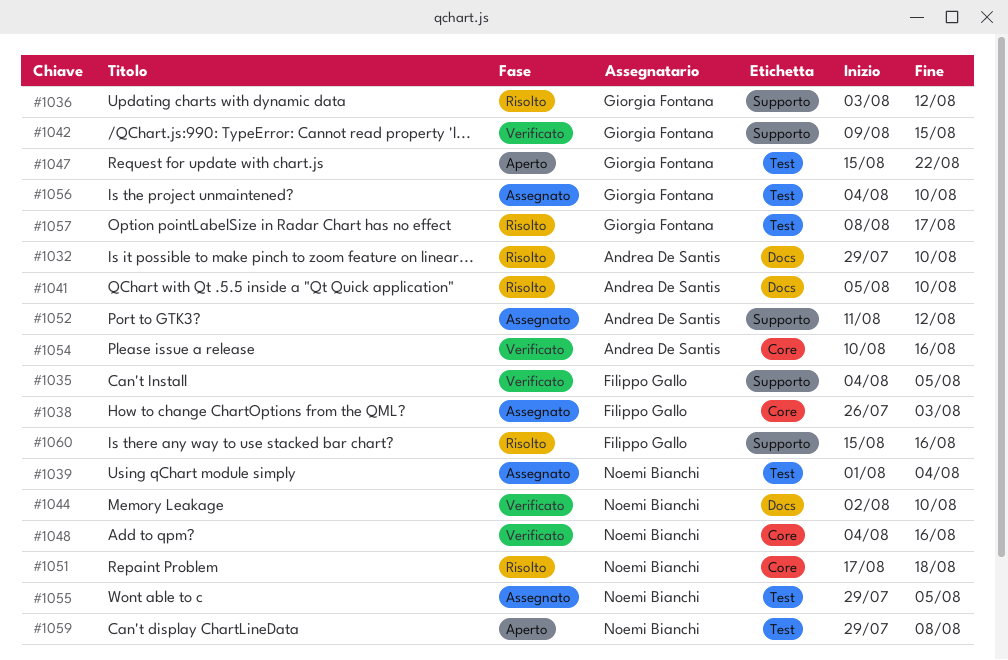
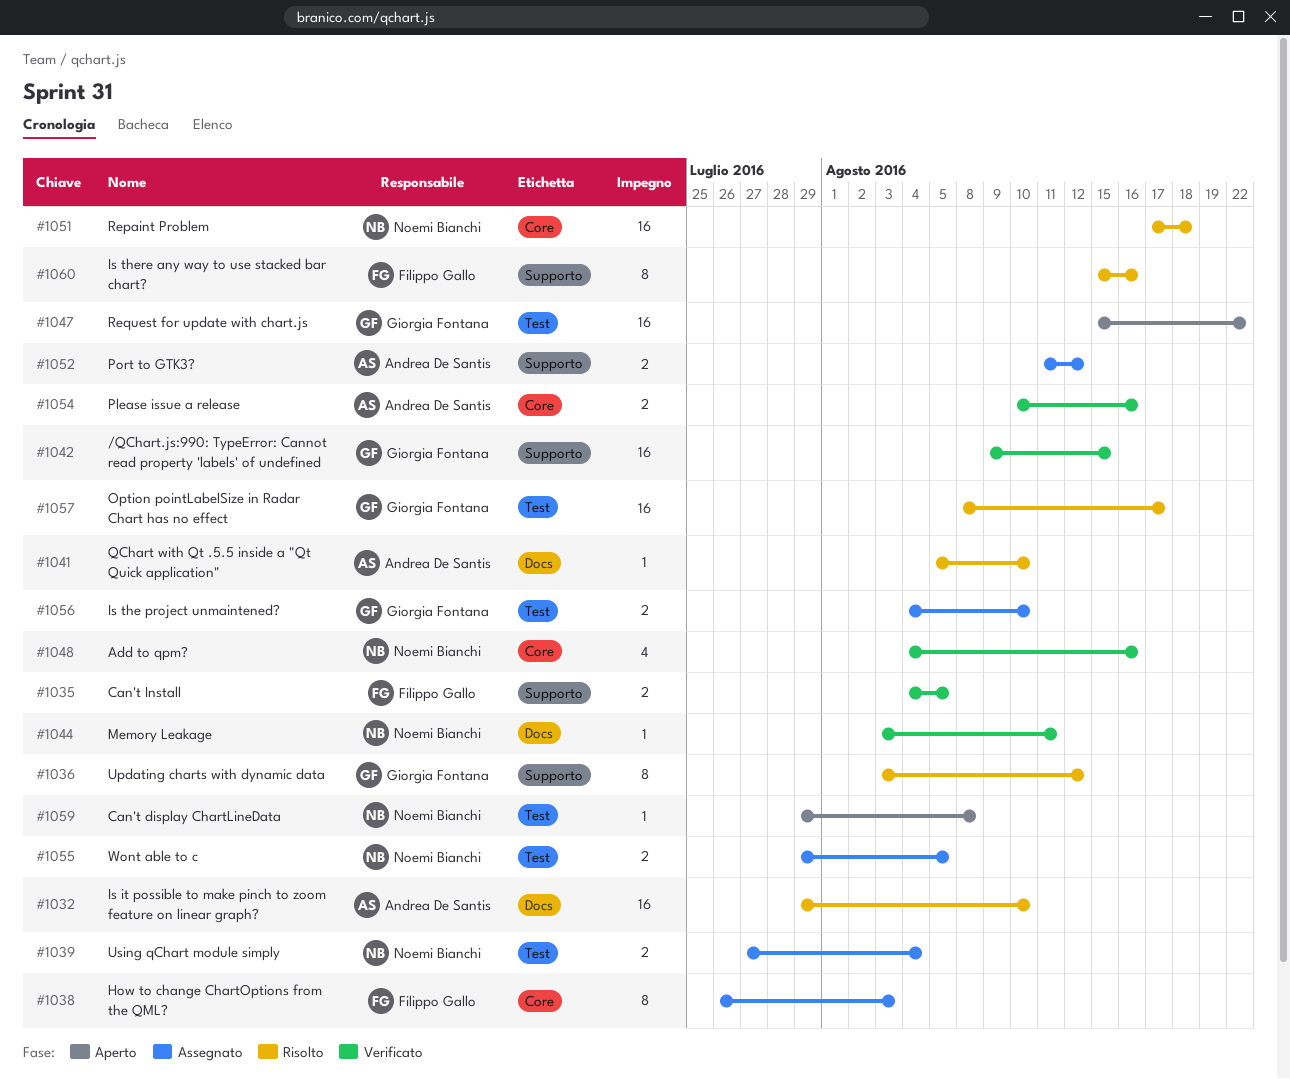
#1039, start: Aug 1 -> Jul 27
#1044, start: Aug 2 -> Aug 3
#1044, due: Aug 10 -> Aug 11

